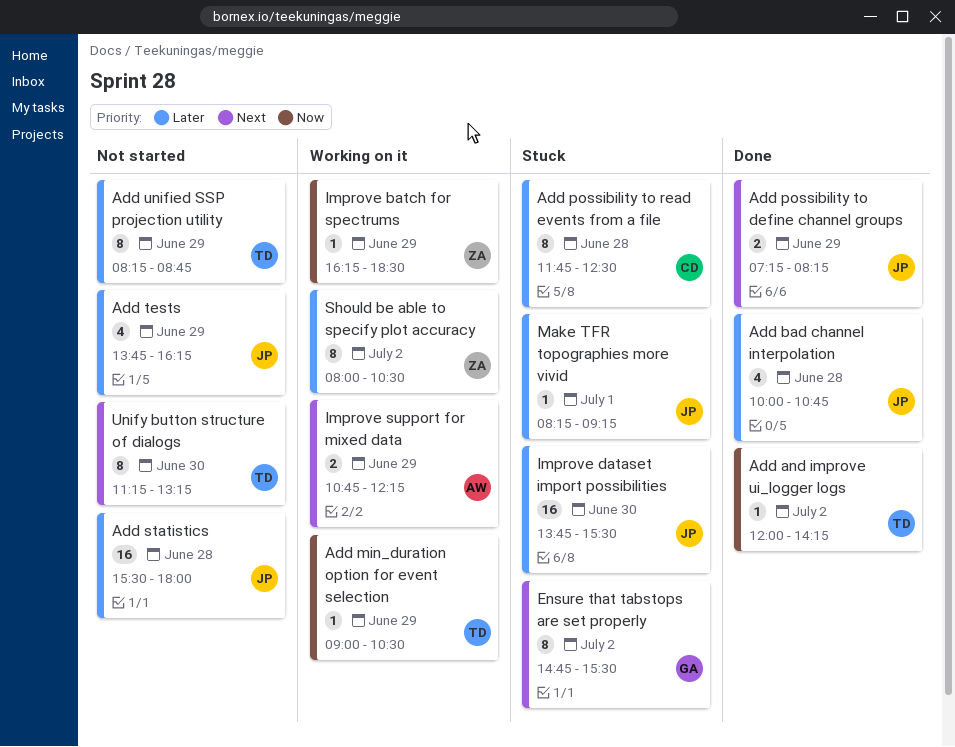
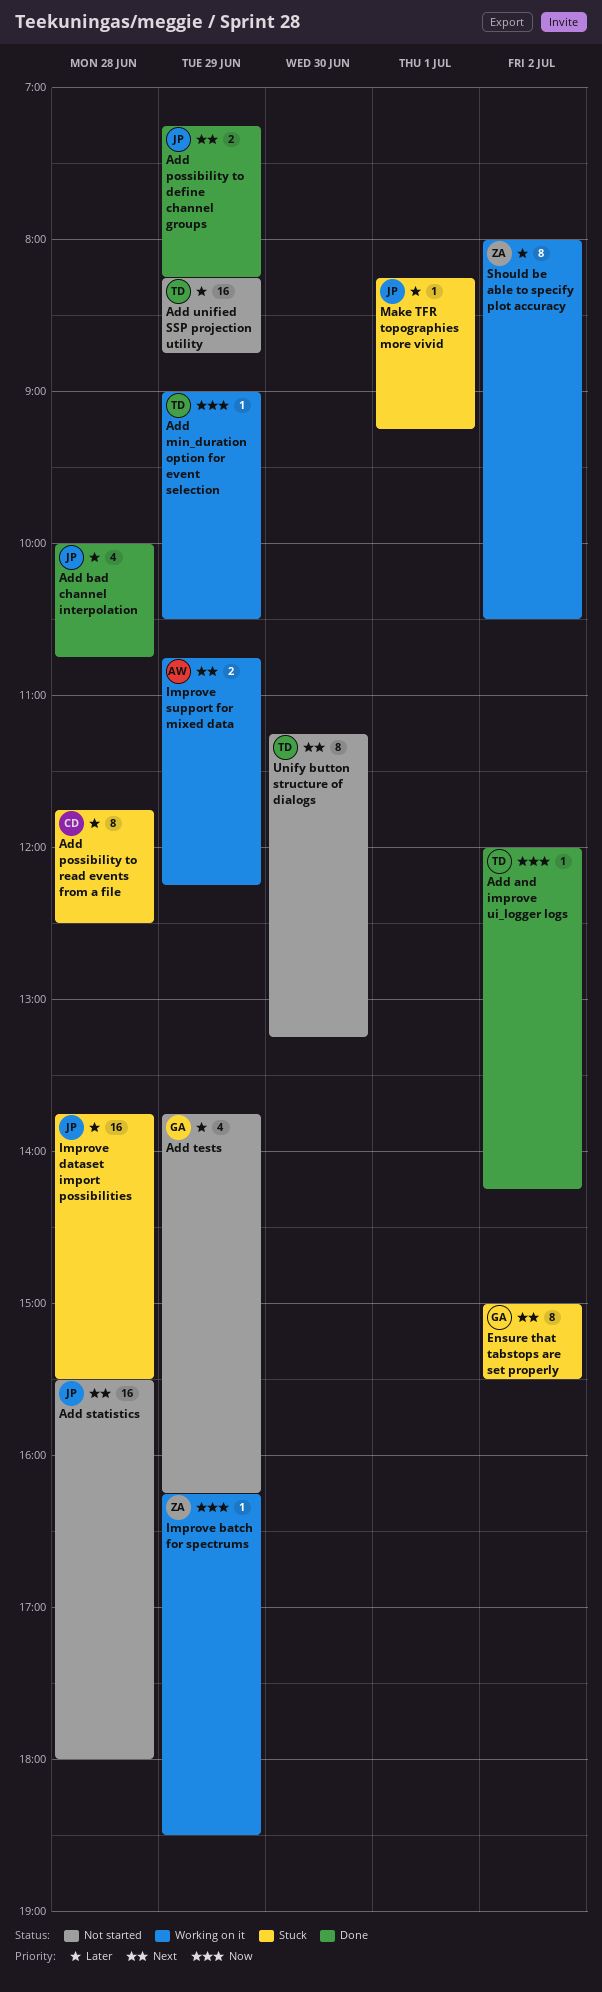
Add statistics, priority: Later -> Next
Add tests, owner: JP -> GA
Add unified SSP projection utility, estimate: 8 -> 16
Ensure that tabstops are set properly, begins: 14:45 -> 15:00
Improve dataset import possibilities, day: Jun 30 -> Jun 28

